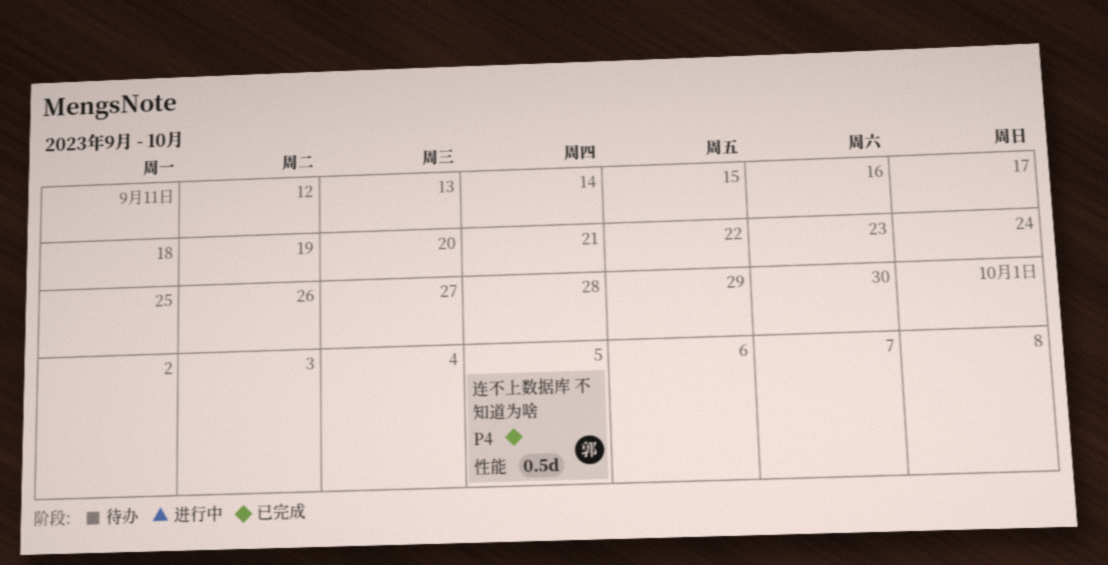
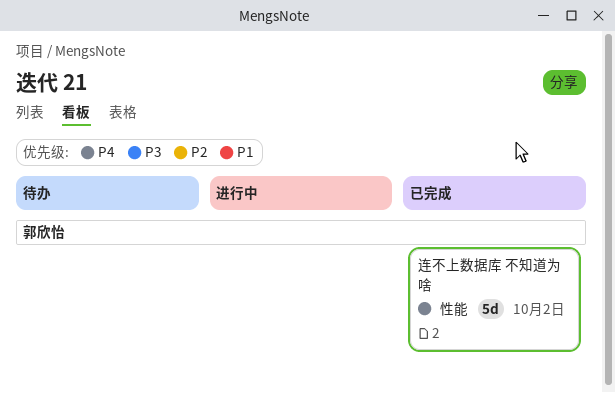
连不上数据库 不知道为啥, estimate: 0.5d -> 5d
连不上数据库 不知道为啥, due: Oct 5 -> Oct 2

